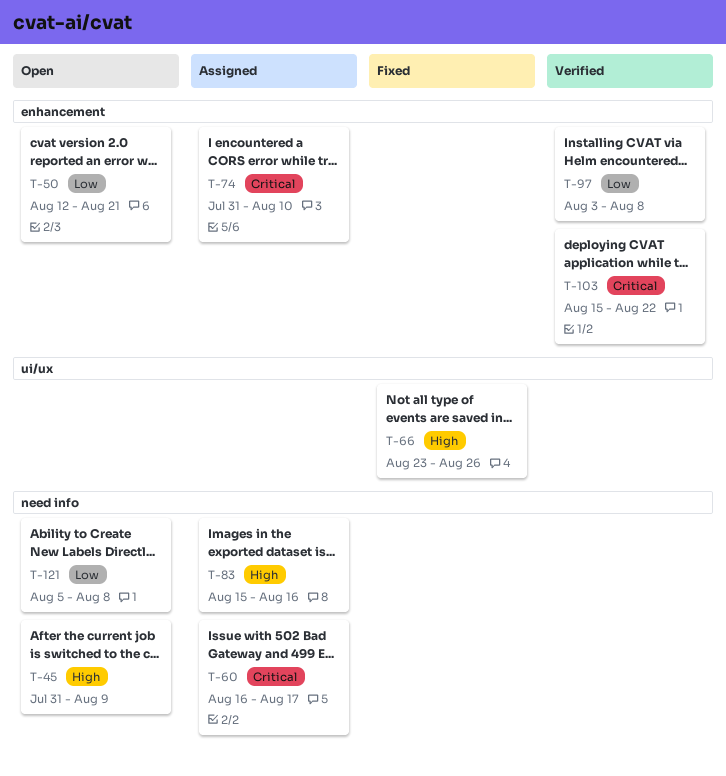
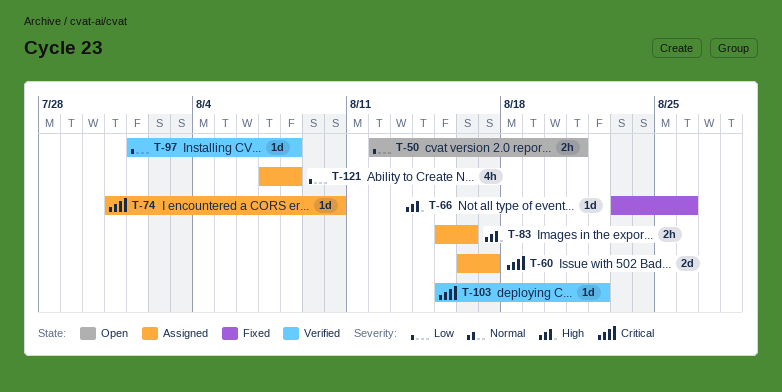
T-45: present -> none
T-97, start: Aug 3 -> Aug 1
T-121, status: Open -> Assigned
T-121, start: Aug 5 -> Aug 7

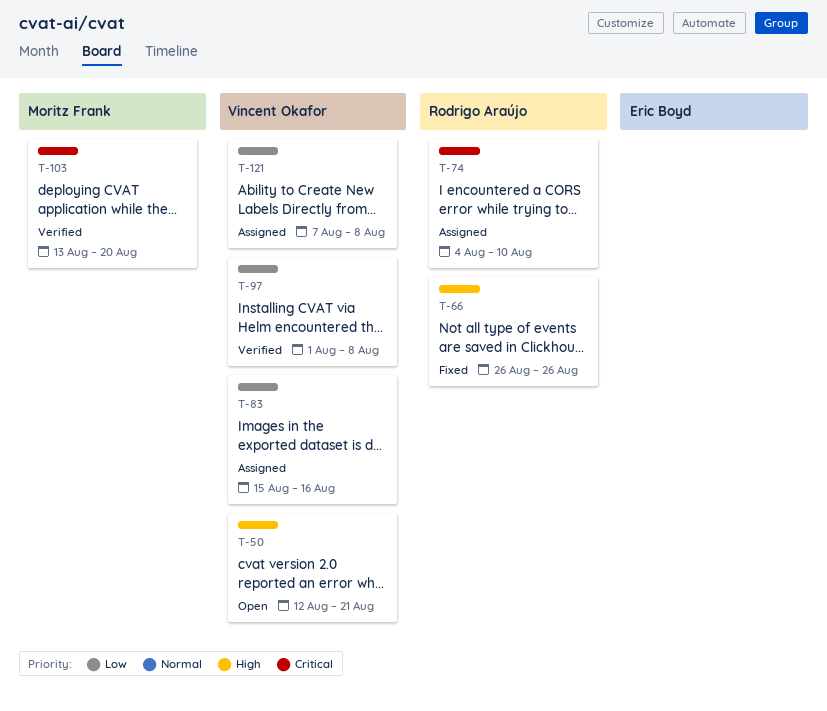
T-50, priority: Low -> High
T-60: present -> none
T-66, start: Aug 23 -> Aug 26
T-74, start: Jul 31 -> Aug 4
T-83, priority: High -> Low
T-103, start: Aug 15 -> Aug 13
T-103, due: Aug 22 -> Aug 20

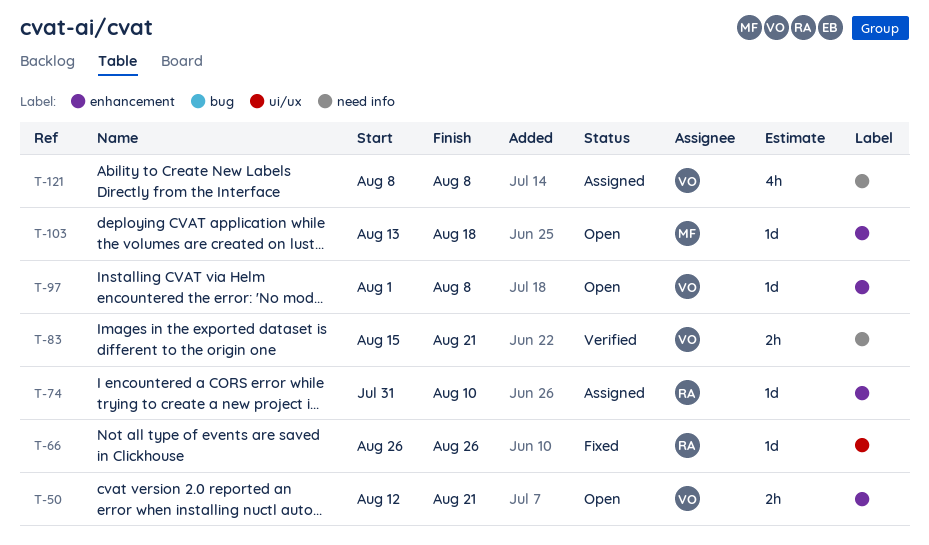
T-74, start: Aug 4 -> Jul 31
T-83, status: Assigned -> Verified
T-83, due: Aug 16 -> Aug 21
T-97, status: Verified -> Open
T-103, status: Verified -> Open
T-103, due: Aug 20 -> Aug 18
T-121, start: Aug 7 -> Aug 8

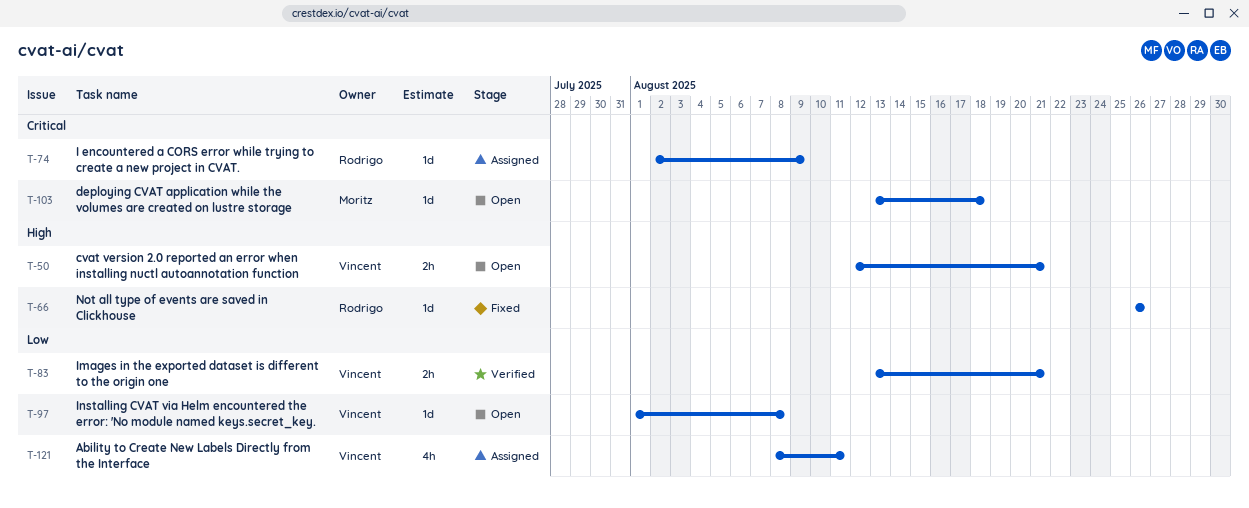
T-74, start: Jul 31 -> Aug 2
T-74, due: Aug 10 -> Aug 9
T-83, start: Aug 15 -> Aug 13
T-121, due: Aug 8 -> Aug 11

